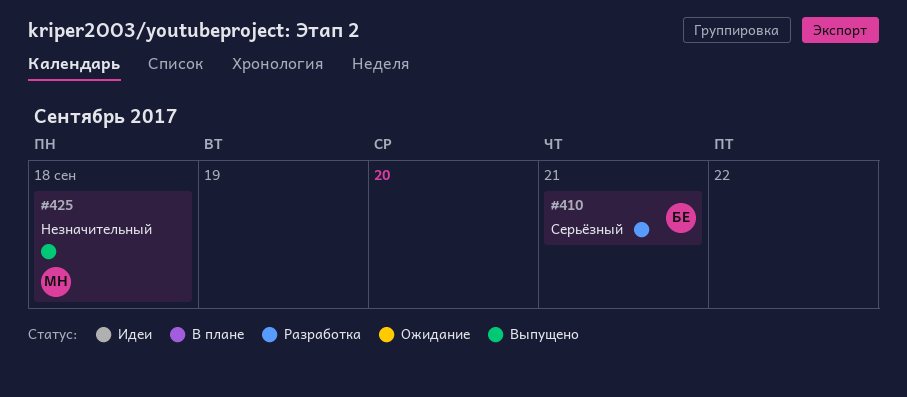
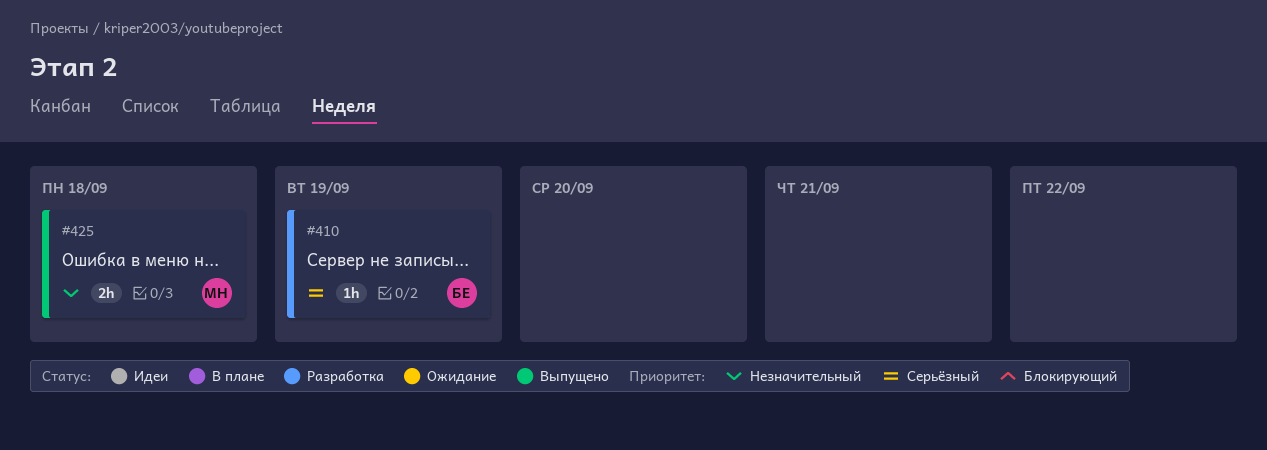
#410, due: Sep 21 -> Sep 19

